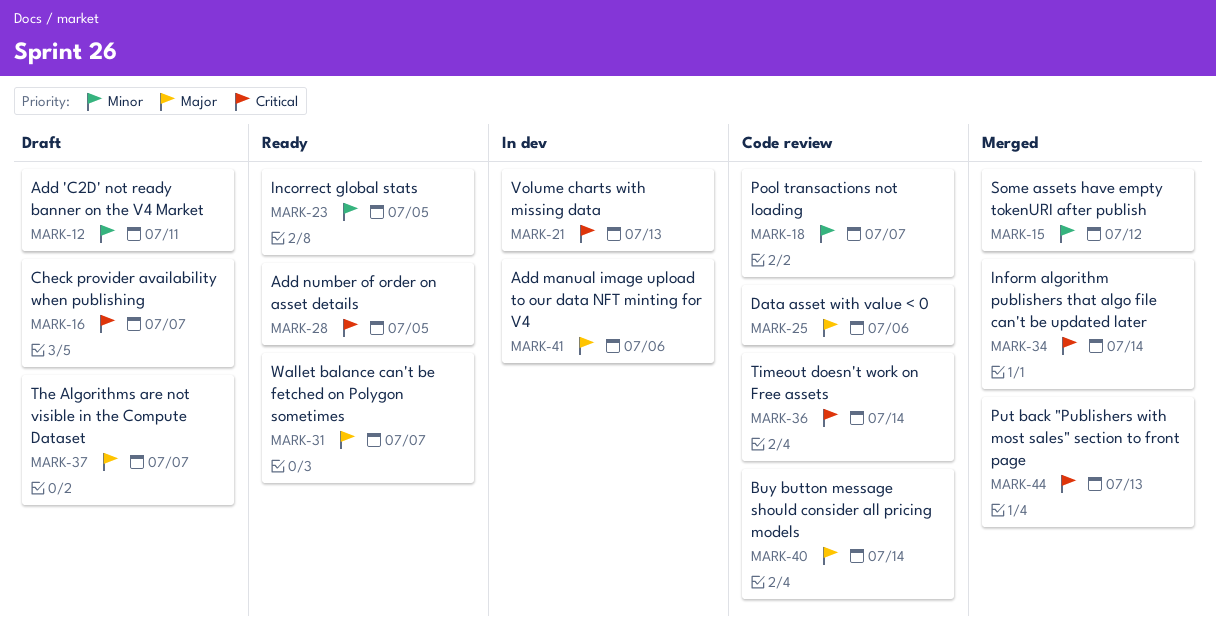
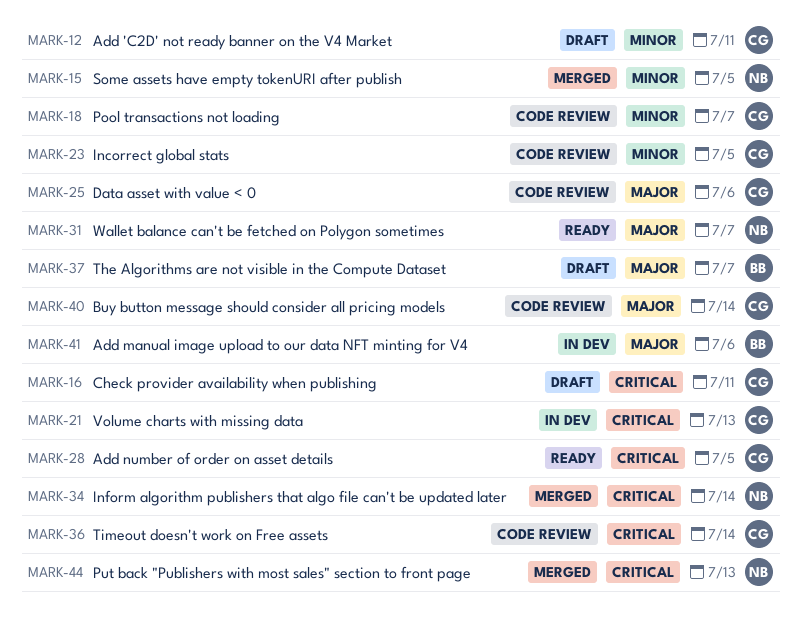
MARK-15, due: Jul 12 -> Jul 5
MARK-16, due: Jul 7 -> Jul 11
MARK-23, status: Ready -> Code review

